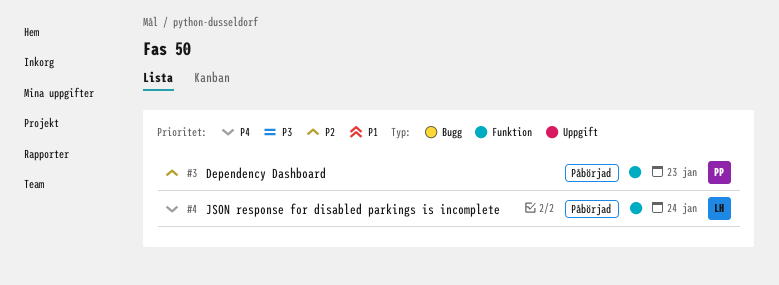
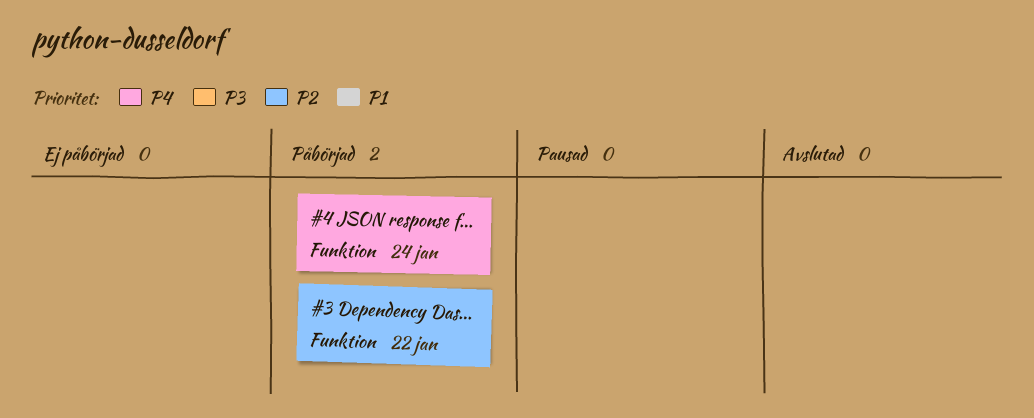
#3, due: Jan 23 -> Jan 22

